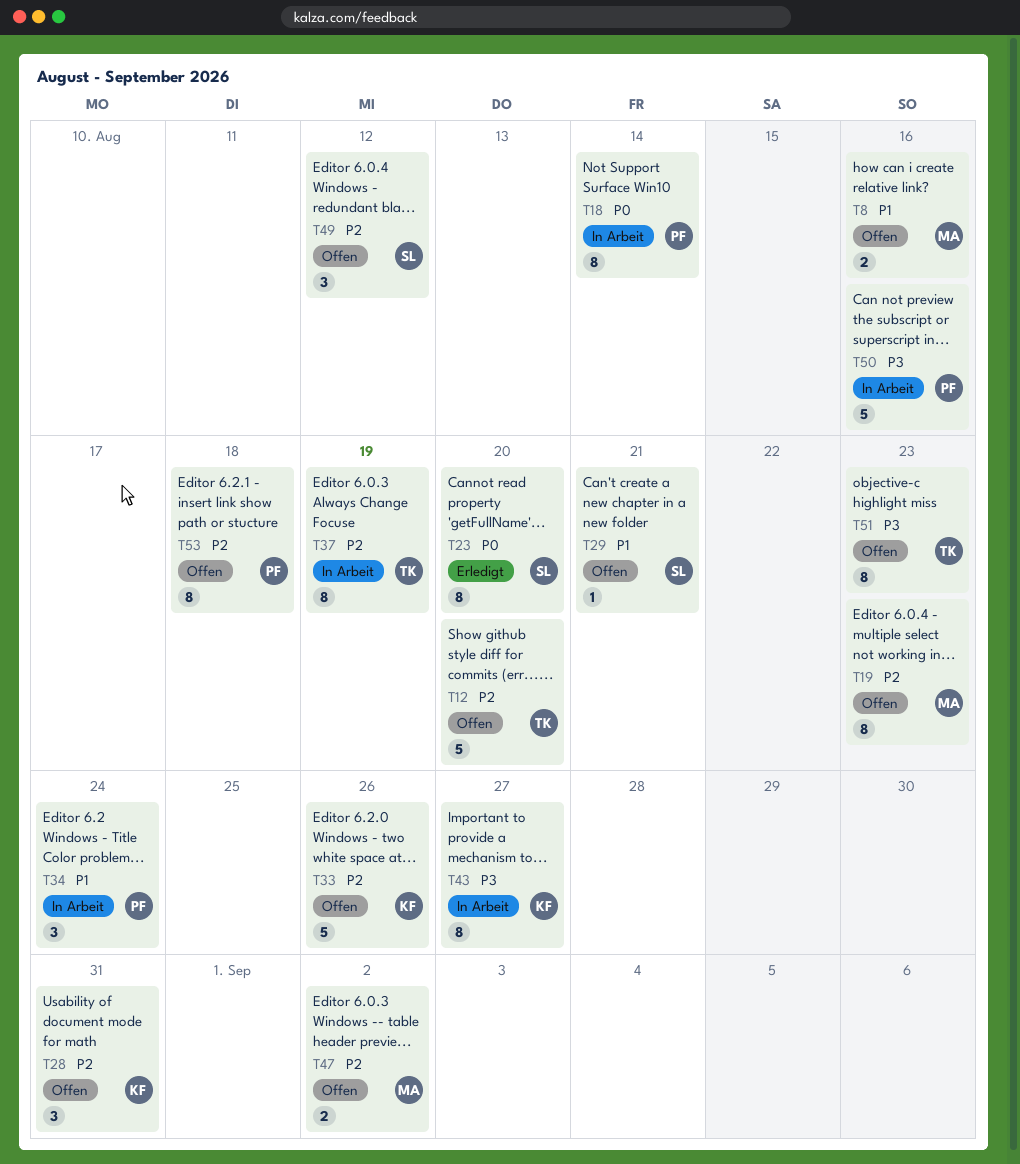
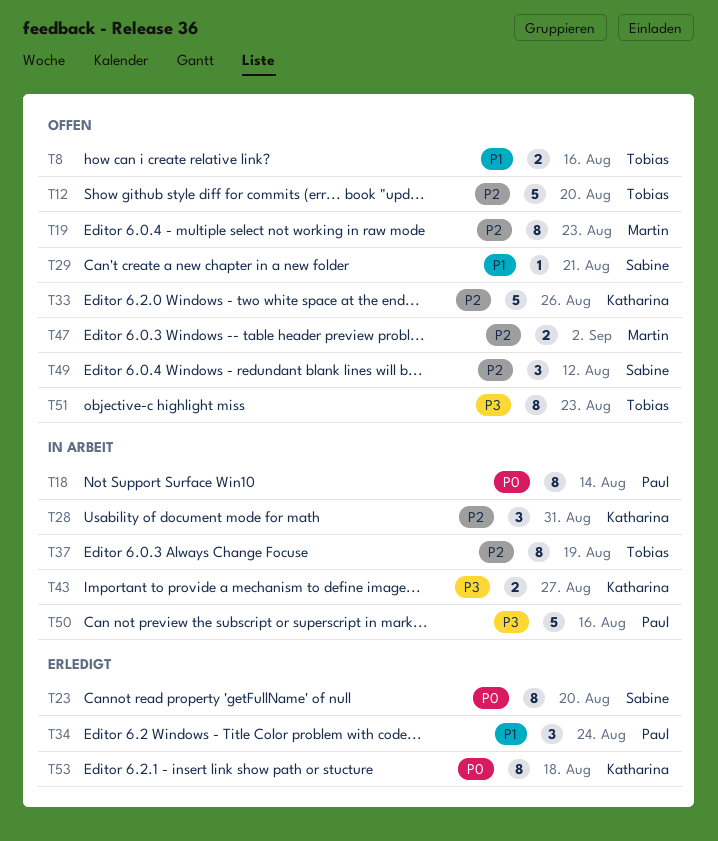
T8, owner: Martin -> Tobias
T28, status: Offen -> In Arbeit
T34, status: In Arbeit -> Erledigt
T43, estimate: 8 -> 2
T53, status: Offen -> Erledigt
T53, owner: Paul -> Katharina
T53, priority: P2 -> P0

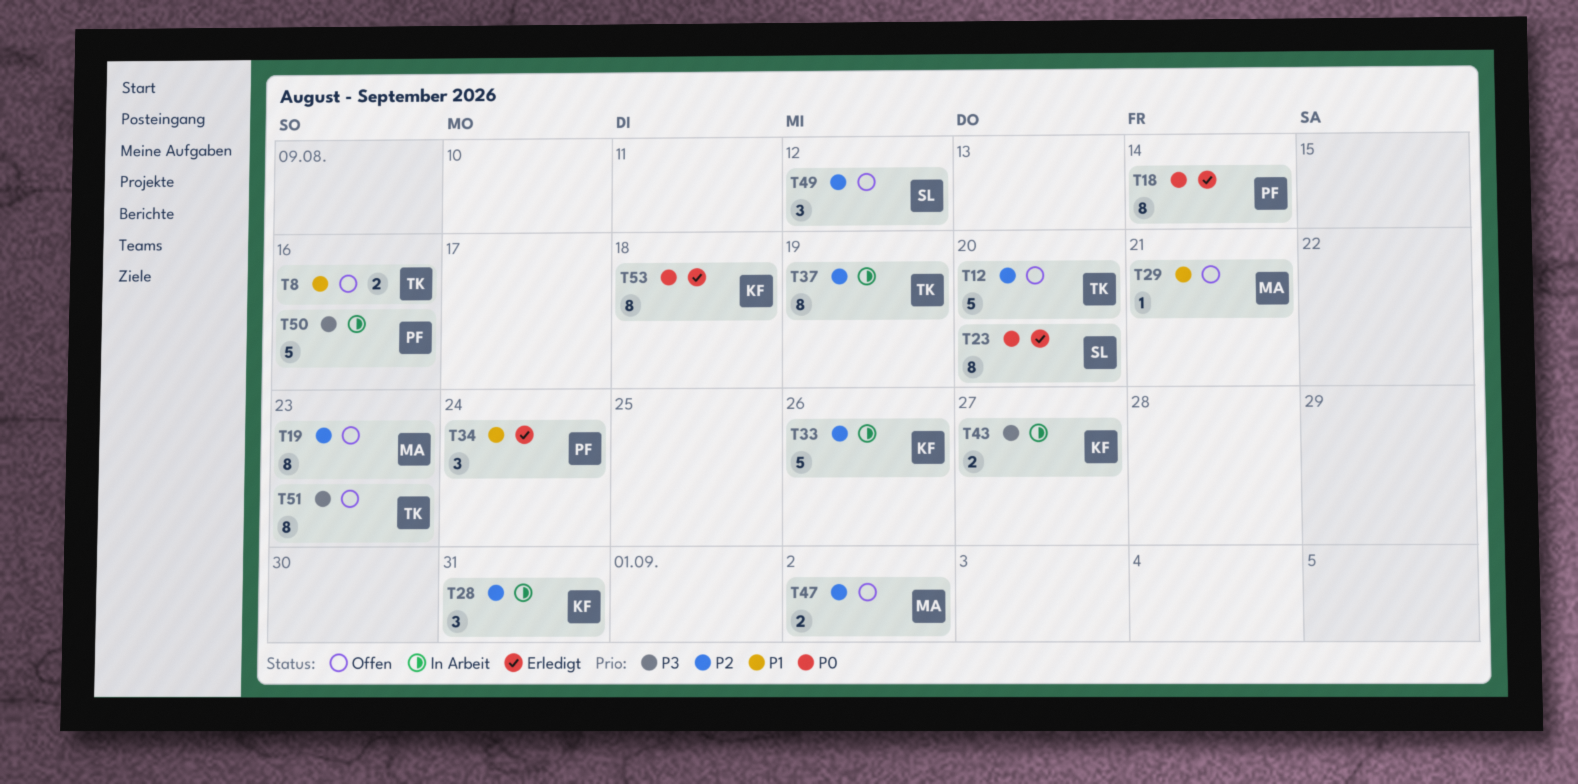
T18, status: In Arbeit -> Erledigt
T29, owner: Sabine -> Martin
T33, status: Offen -> In Arbeit

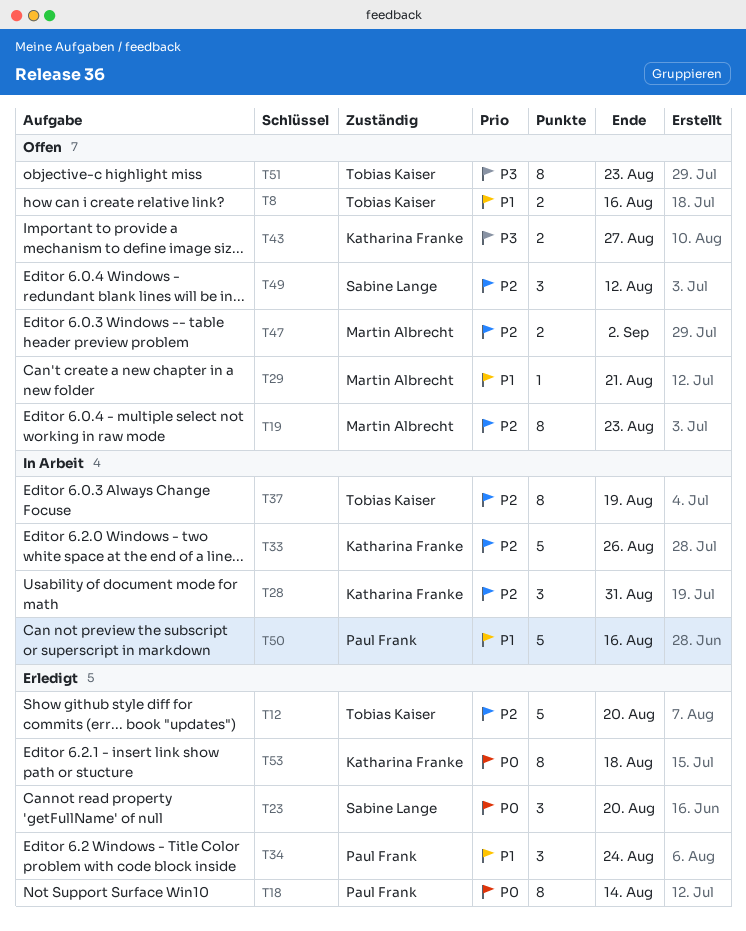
T12, status: Offen -> Erledigt
T23, estimate: 8 -> 3
T43, status: In Arbeit -> Offen
T50, priority: P3 -> P1

